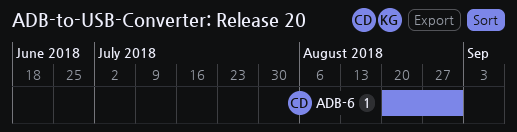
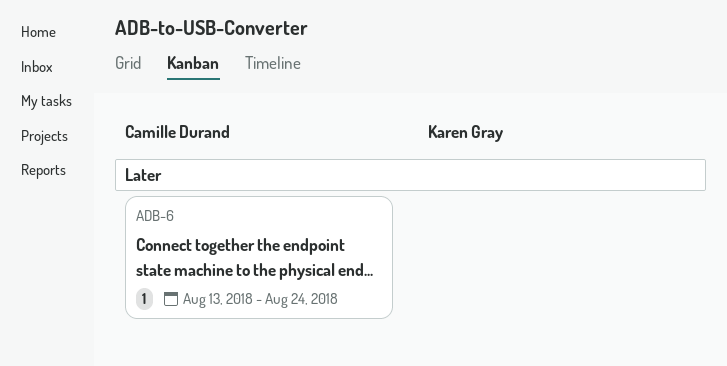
ADB-6, start: Aug 20 -> Aug 13
ADB-6, due: Aug 31 -> Aug 24

